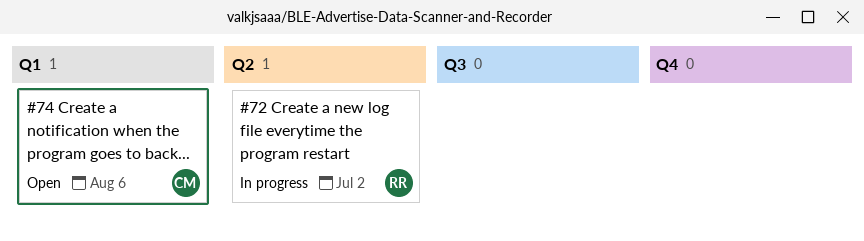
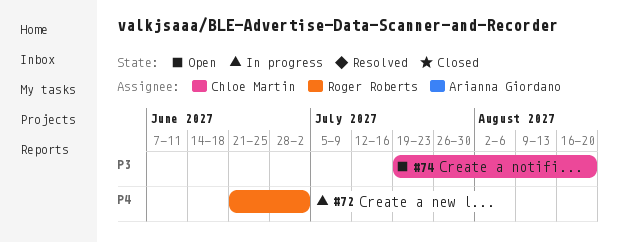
#74, due: Aug 6 -> Aug 20

